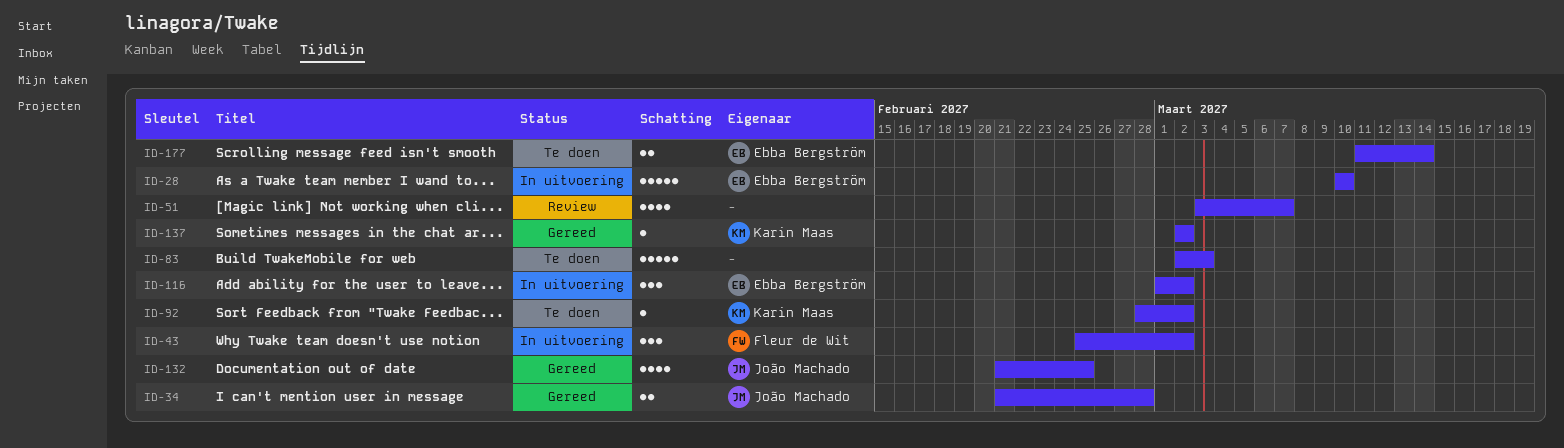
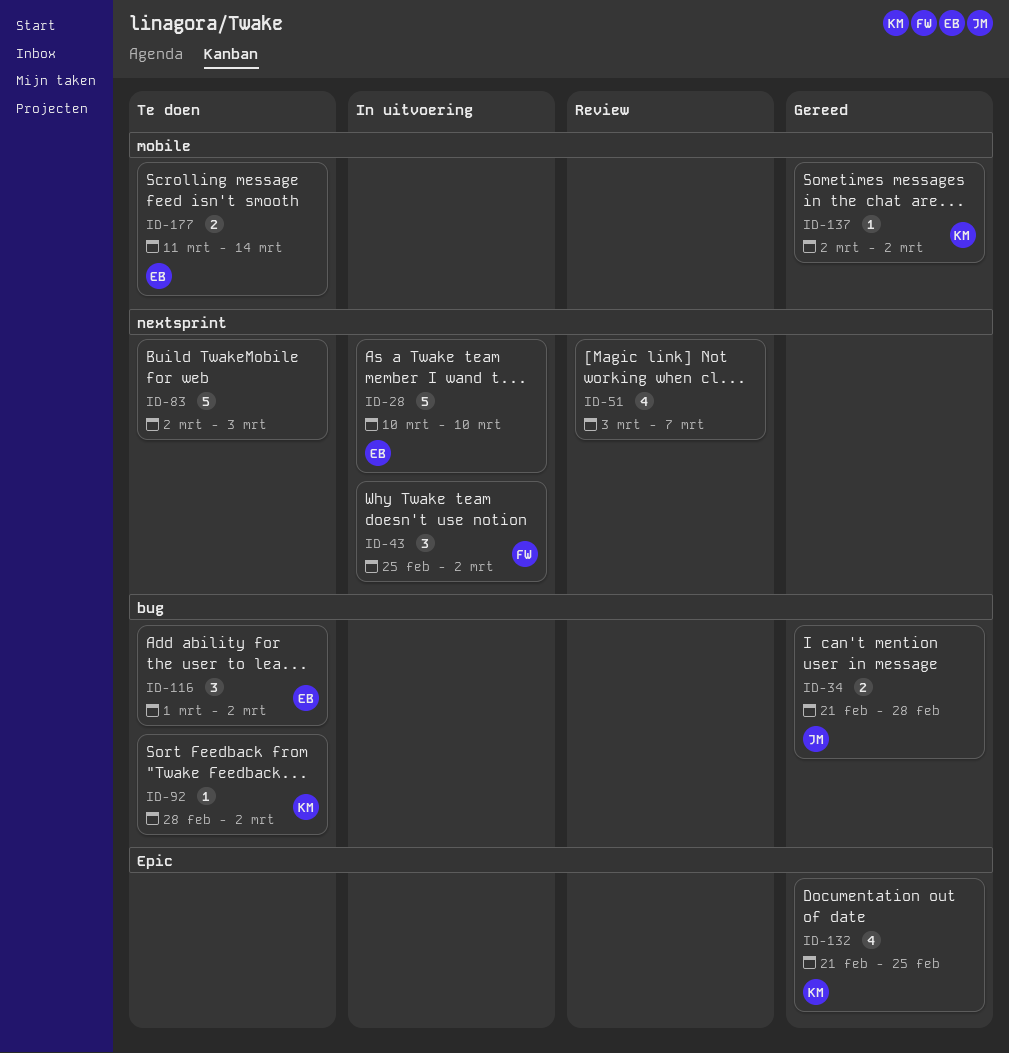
ID-116, status: In uitvoering -> Te doen
ID-132, owner: João Machado -> Karin Maas

